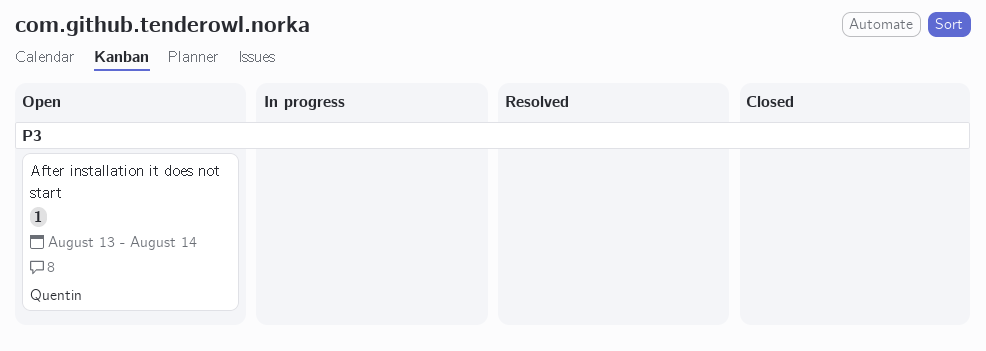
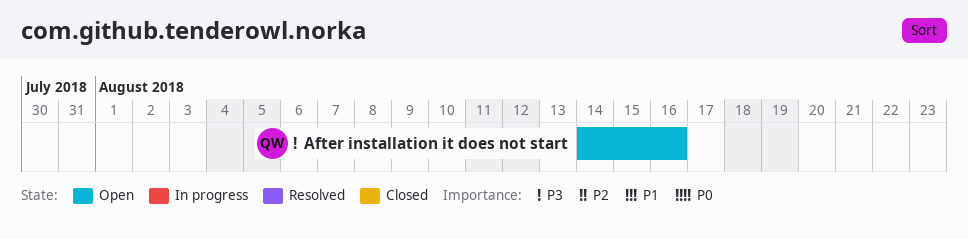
After installation it does not start, start: Aug 13 -> Aug 14
After installation it does not start, due: Aug 14 -> Aug 16

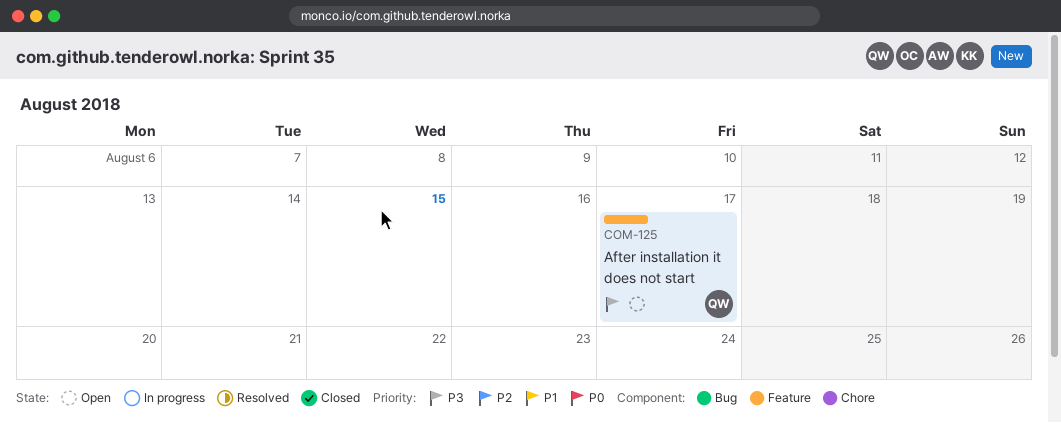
After installation it does not start, due: Aug 16 -> Aug 17

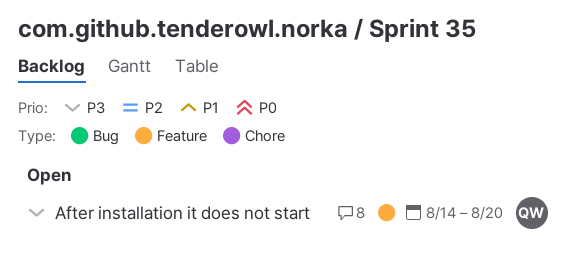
After installation it does not start, due: Aug 17 -> Aug 20

